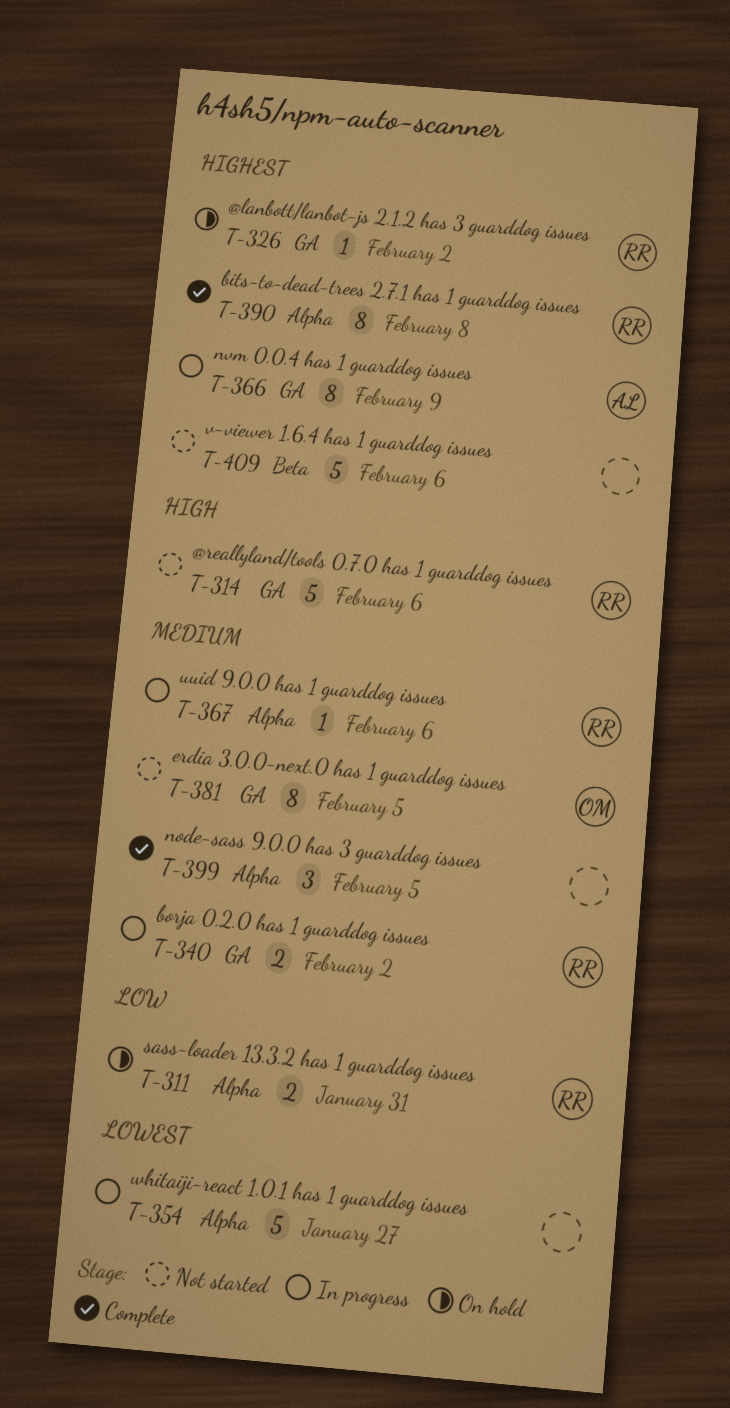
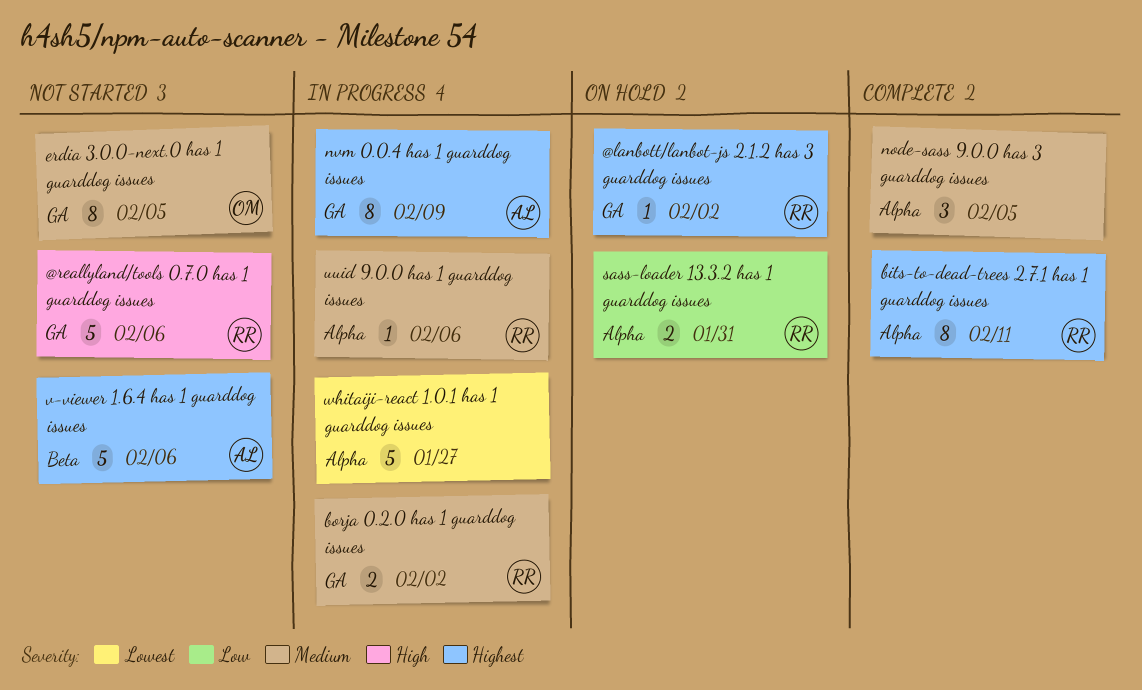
bits-to-dead-trees 2.7.1 has 1 guarddog issues, due: Feb 8 -> Feb 11
v-viewer 1.6.4 has 1 guarddog issues, owner: none -> AL

